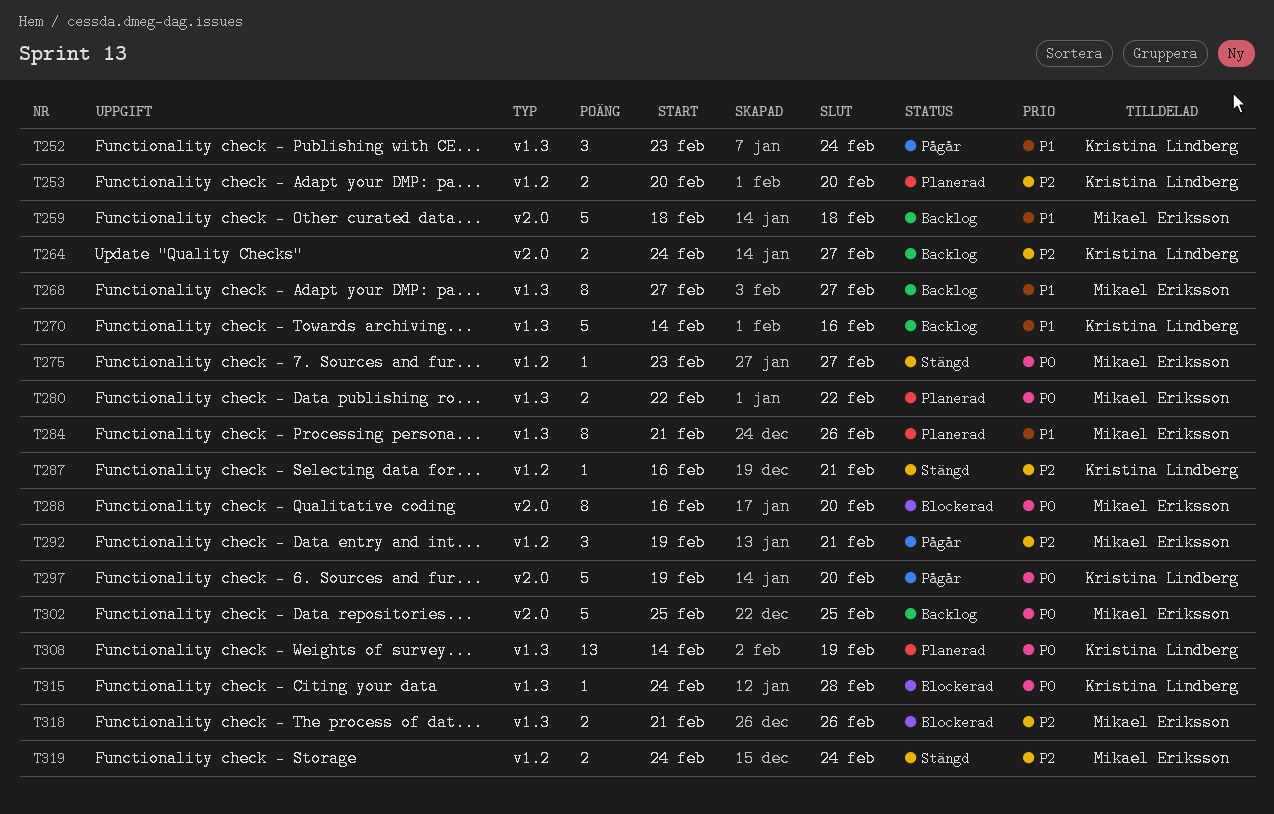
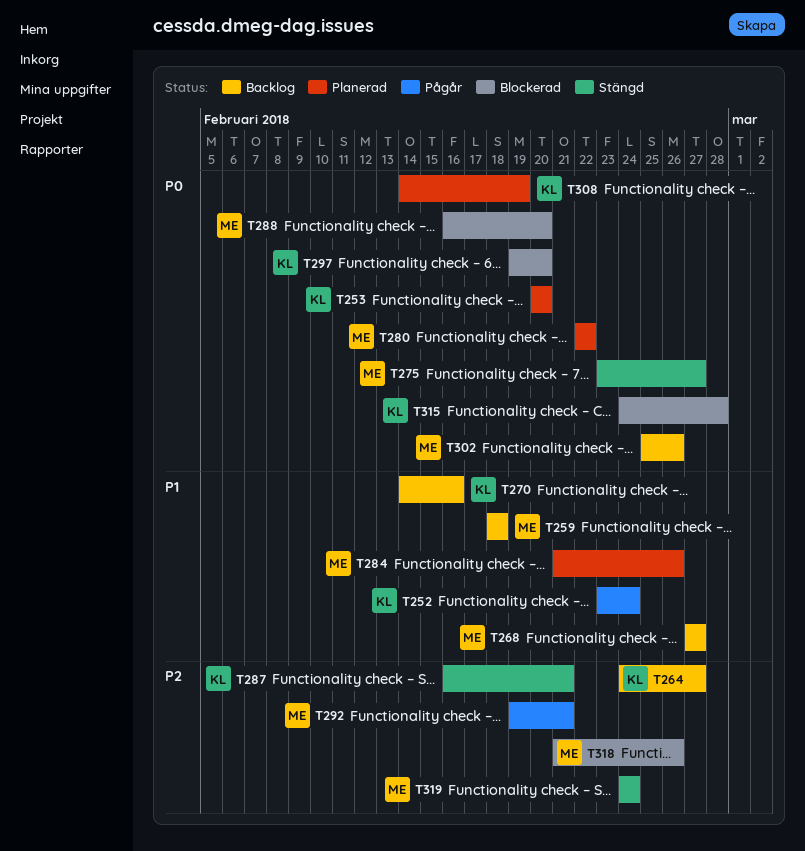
T253, priority: P2 -> P0
T297, status: Pågår -> Blockerad
T302, due: Feb 25 -> Feb 26

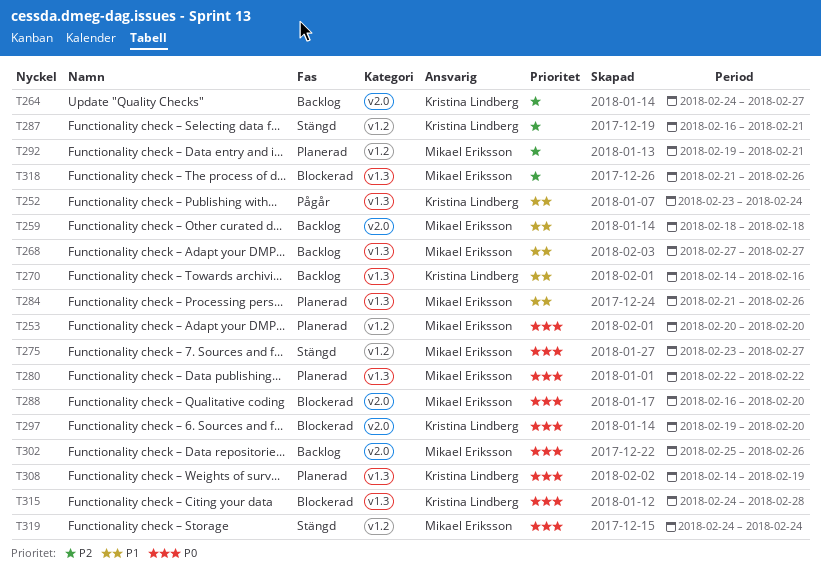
T253, owner: Kristina Lindberg -> Mikael Eriksson
T292, status: Pågår -> Planerad
T319, priority: P2 -> P0

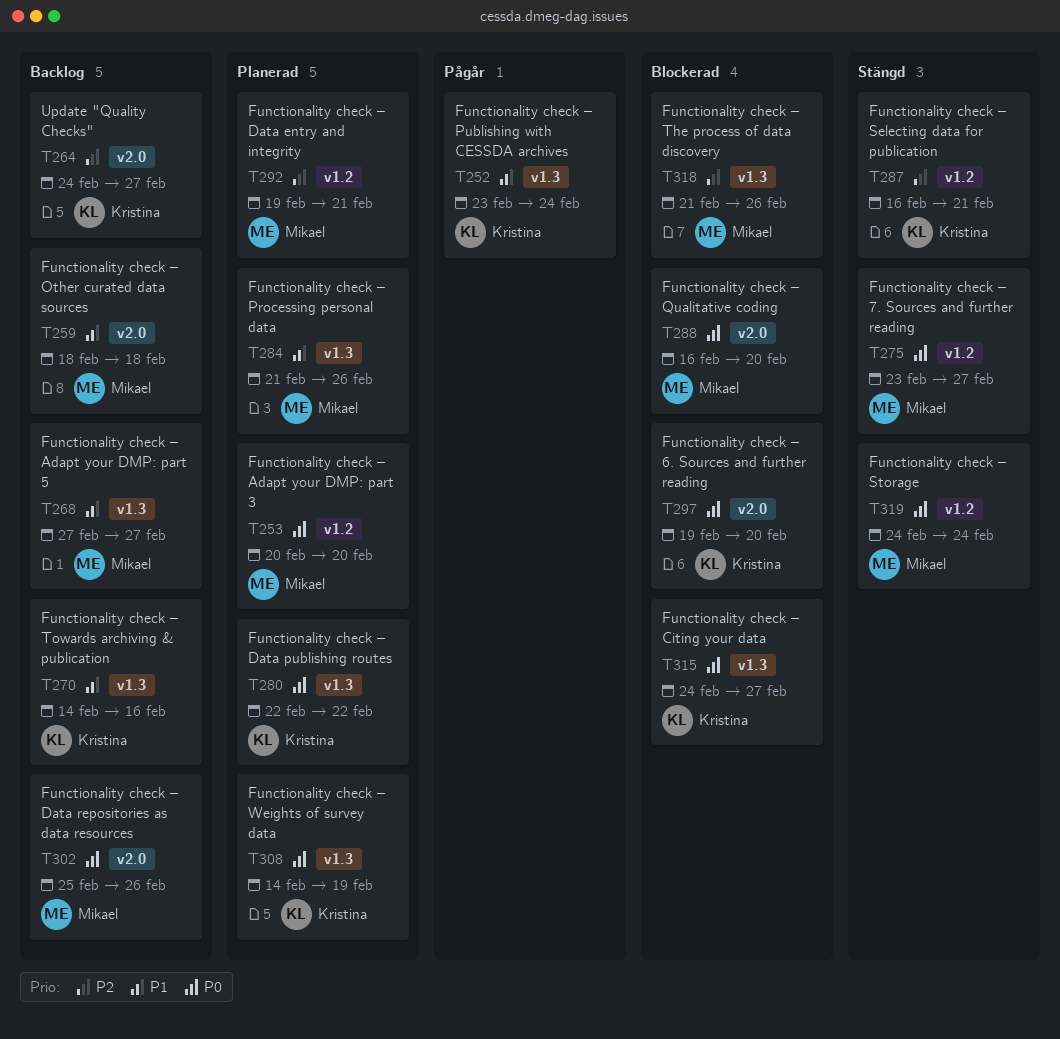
T280, owner: Mikael Eriksson -> Kristina Lindberg
T315, due: Feb 28 -> Feb 27

